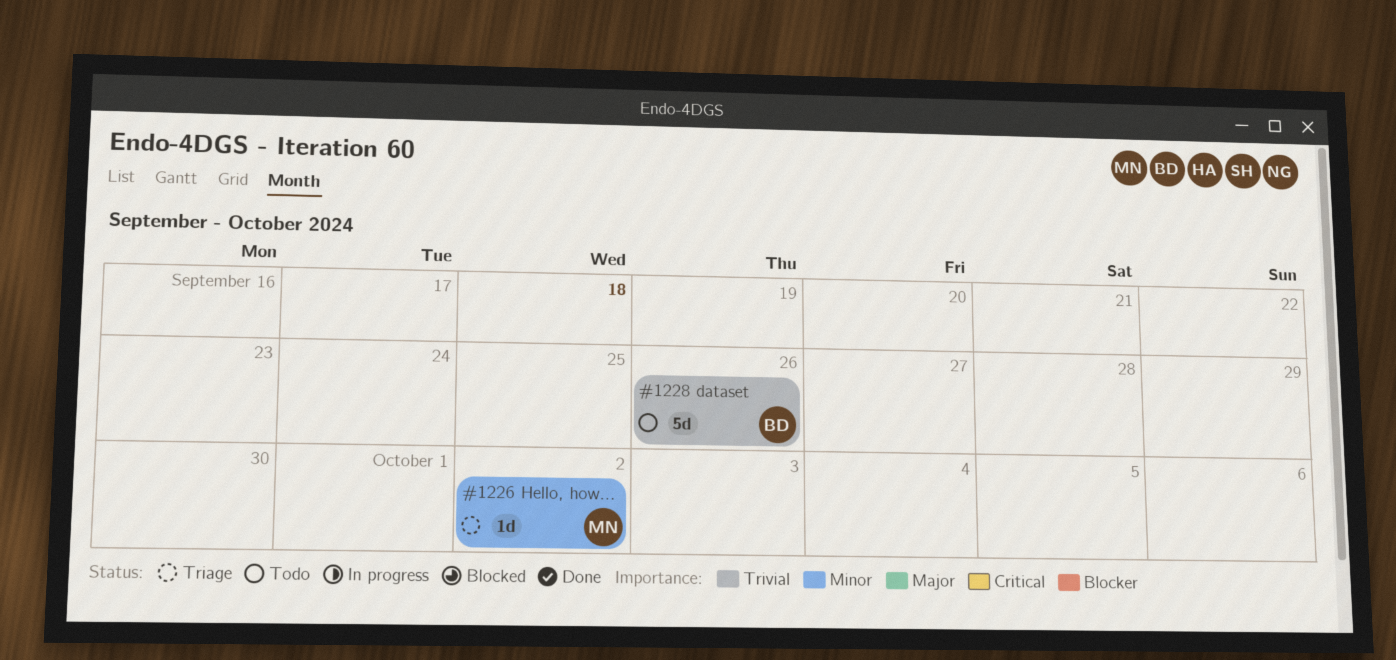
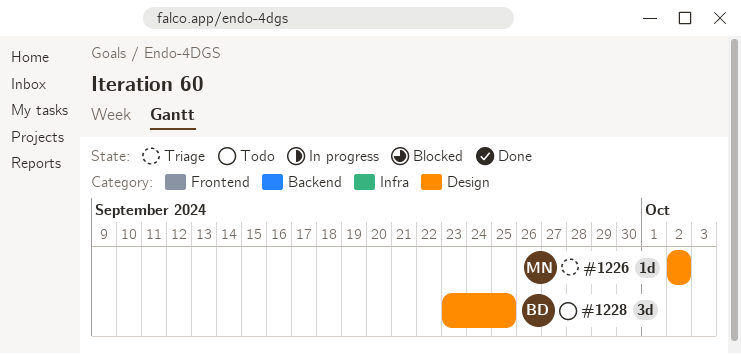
#1228, estimate: 5d -> 3d
#1228, due: Sep 26 -> Sep 25

